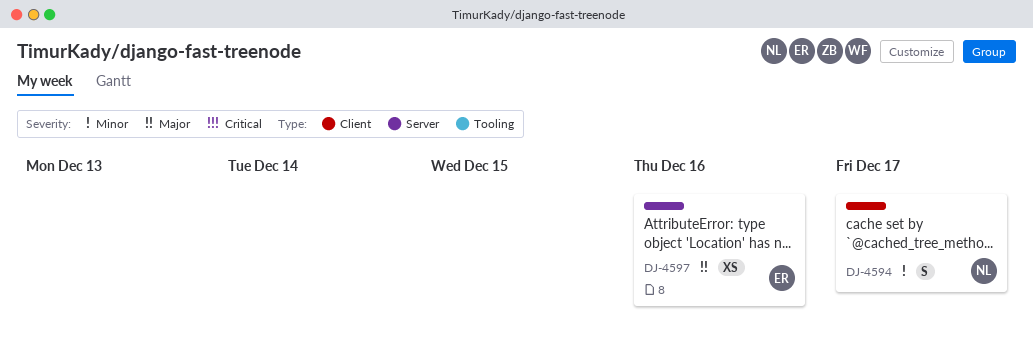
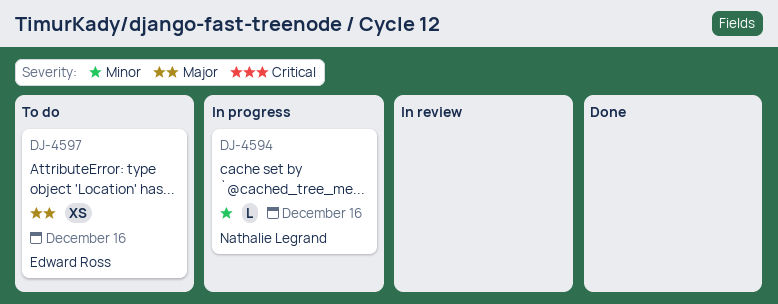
DJ-4594, estimate: S -> L
DJ-4594, due: Dec 17 -> Dec 16

